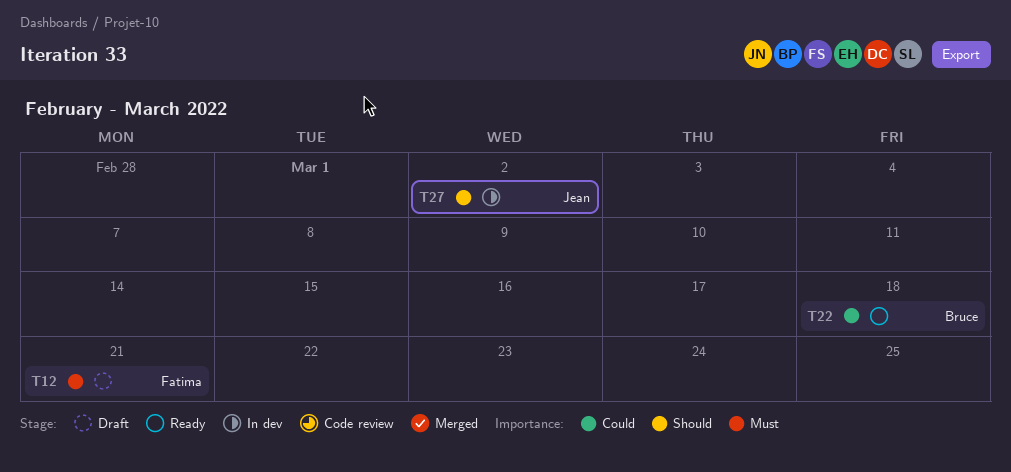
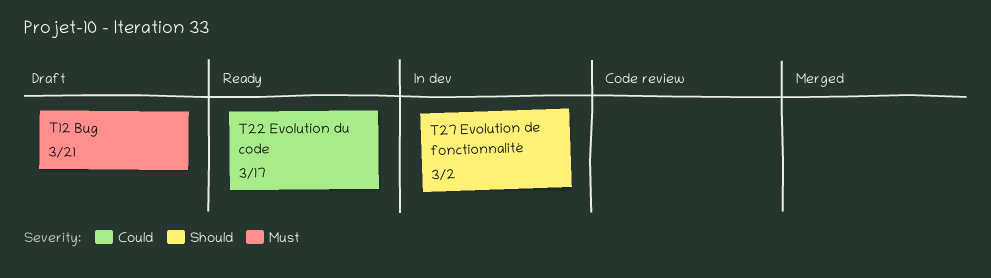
T22, due: Mar 18 -> Mar 17

